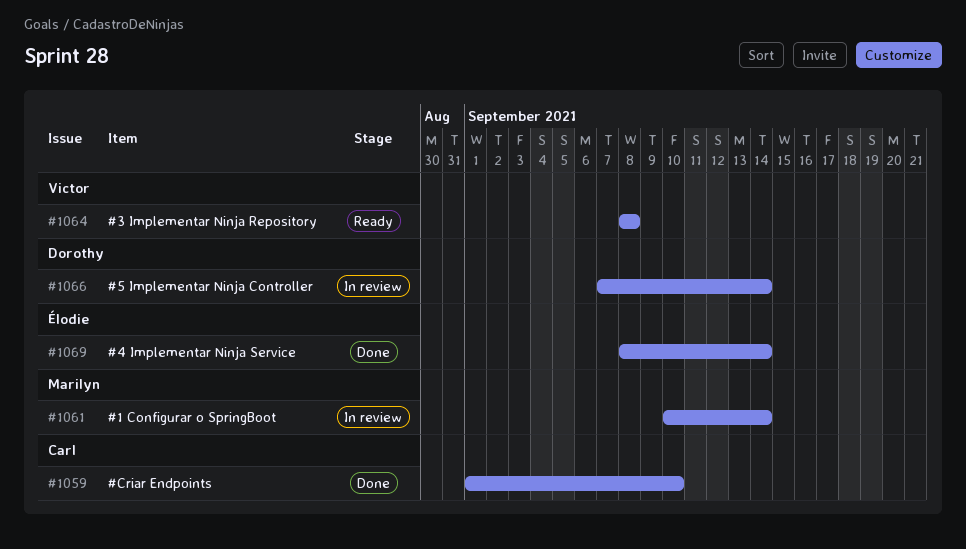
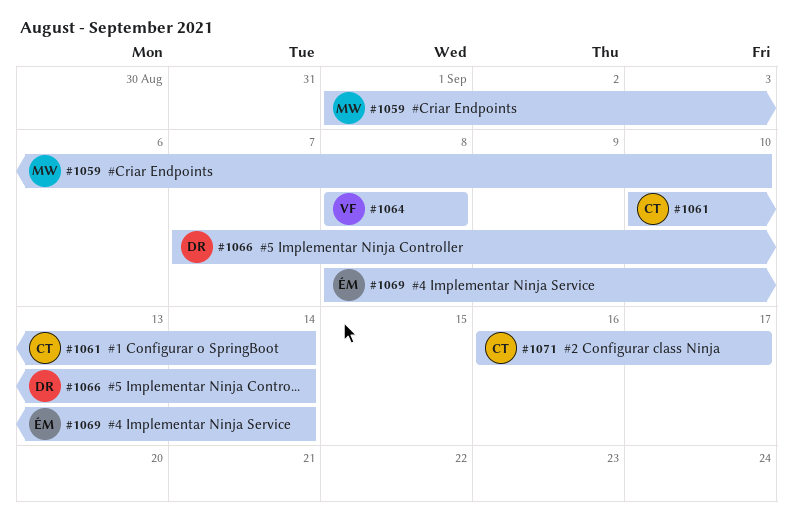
#1059, owner: Carl -> Marilyn
#1061, owner: Marilyn -> Carl
#1071: none -> present

